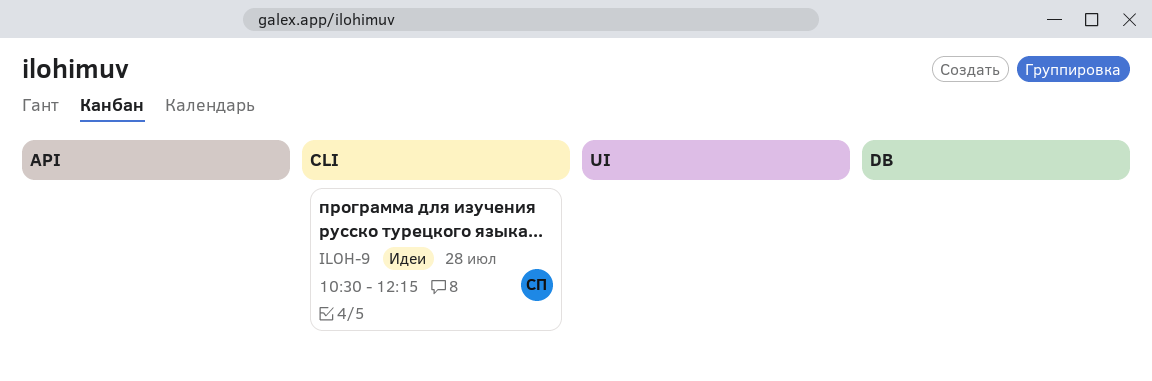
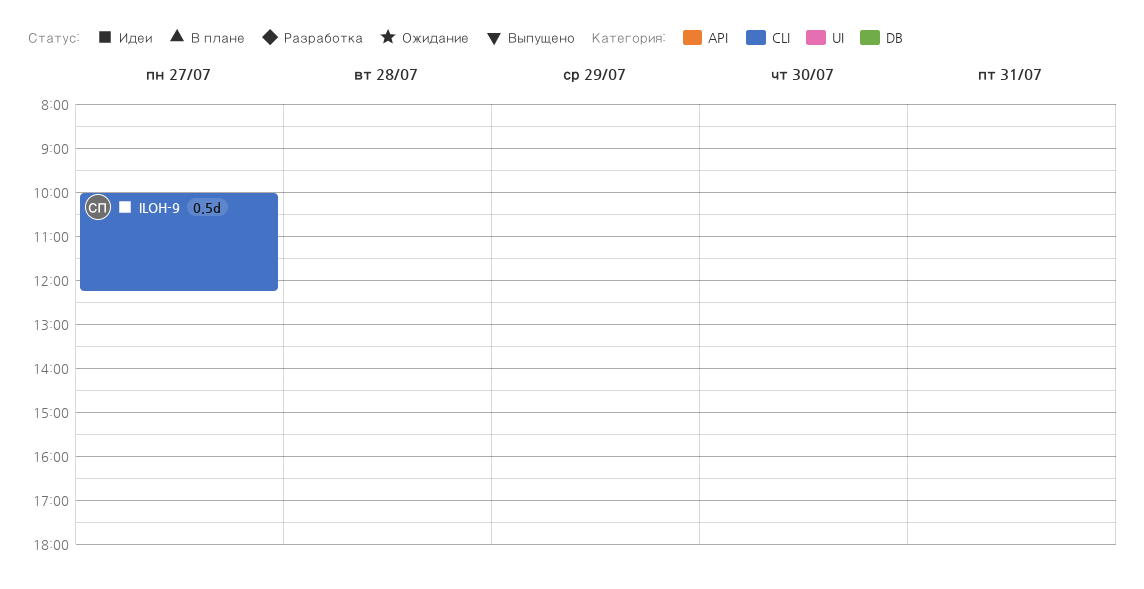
ILOH-9, day: Jul 28 -> Jul 27
ILOH-9, begins: 10:30 -> 10:00

